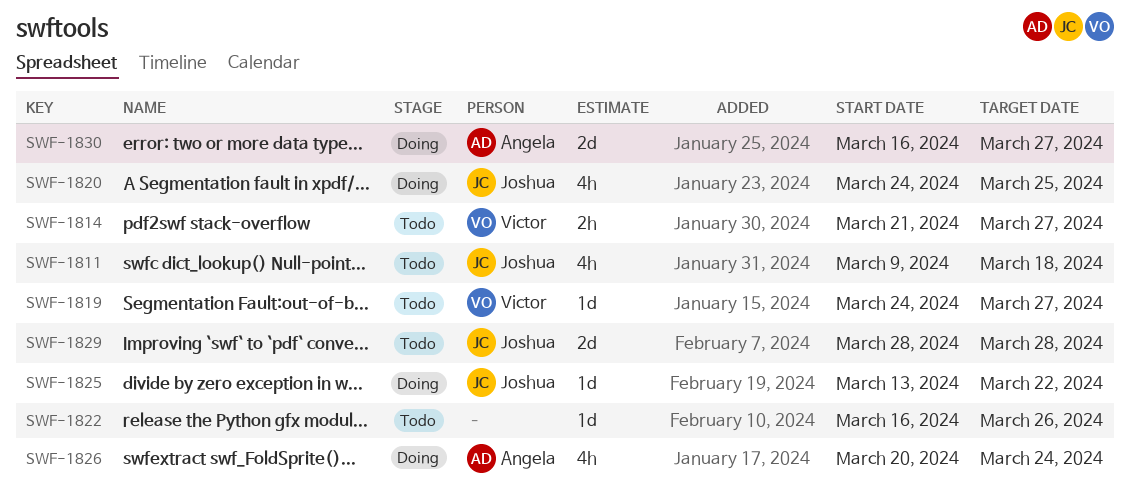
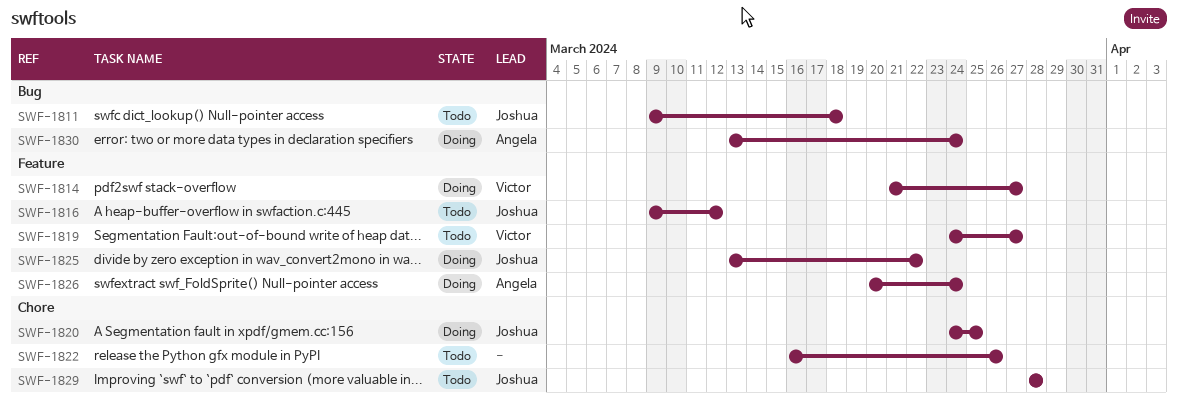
SWF-1814, status: Todo -> Doing
SWF-1816: none -> present
SWF-1830, start: Mar 16 -> Mar 13
SWF-1830, due: Mar 27 -> Mar 24

